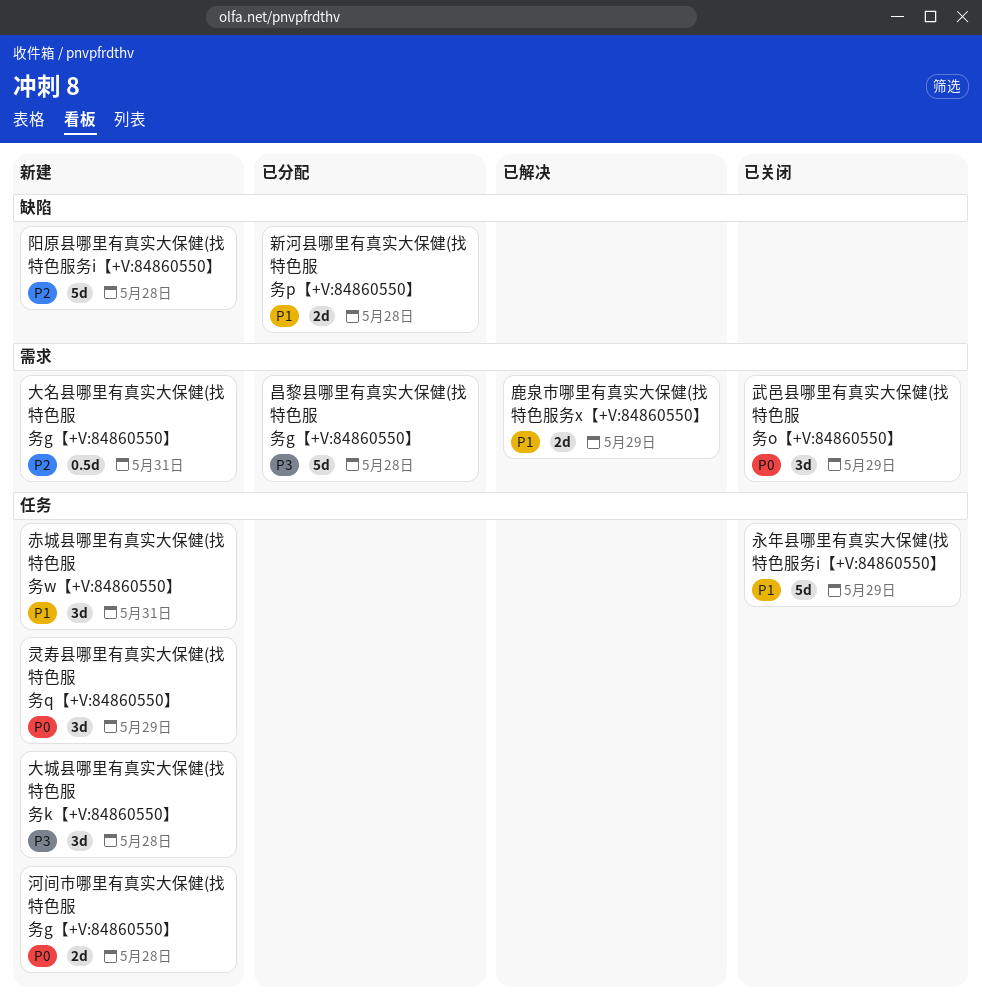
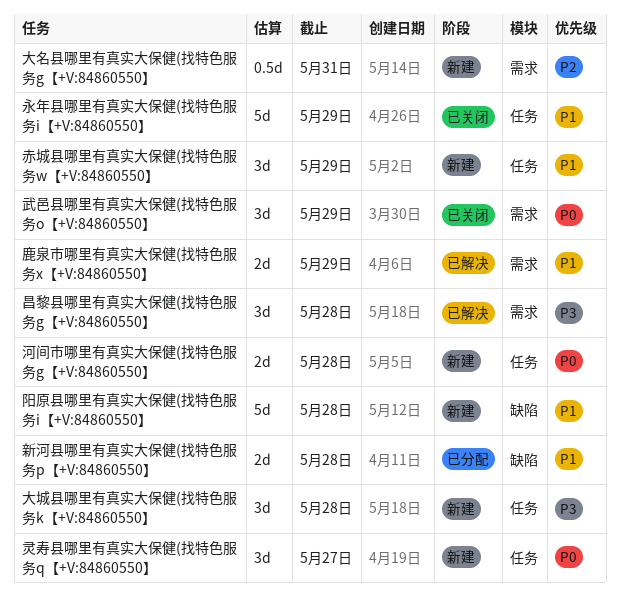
昌黎县哪里有真实大保健(找特色服务g【+V:84860550】, status: 已分配 -> 已解决
昌黎县哪里有真实大保健(找特色服务g【+V:84860550】, estimate: 5d -> 3d
灵寿县哪里有真实大保健(找特色服务q【+V:84860550】, due: May 29 -> May 27
赤城县哪里有真实大保健(找特色服务w【+V:84860550】, due: May 31 -> May 29
阳原县哪里有真实大保健(找特色服务i【+V:84860550】, priority: P2 -> P1

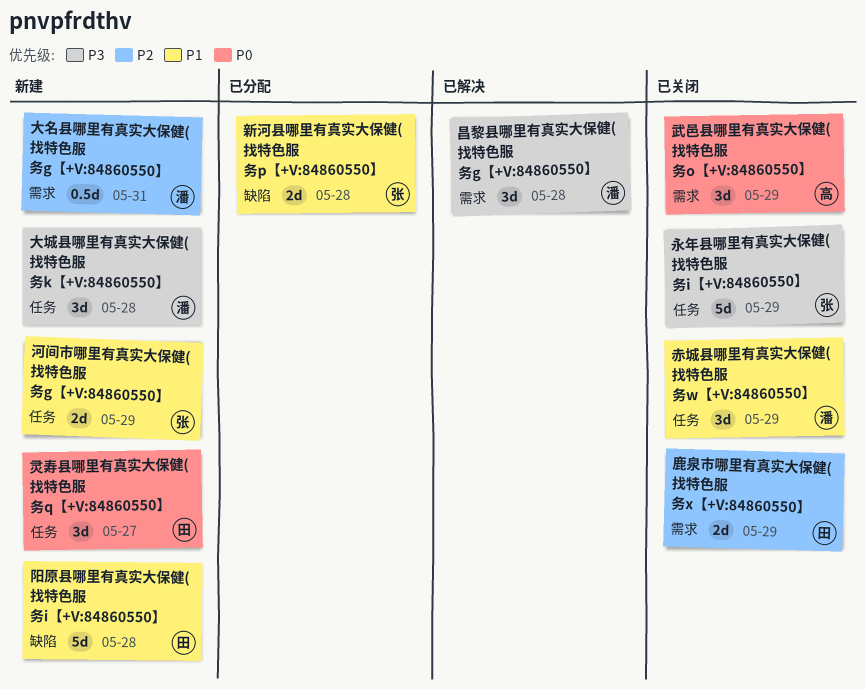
永年县哪里有真实大保健(找特色服务i【+V:84860550】, priority: P1 -> P3
河间市哪里有真实大保健(找特色服务g【+V:84860550】, priority: P0 -> P1
河间市哪里有真实大保健(找特色服务g【+V:84860550】, due: May 28 -> May 29
赤城县哪里有真实大保健(找特色服务w【+V:84860550】, status: 新建 -> 已关闭
鹿泉市哪里有真实大保健(找特色服务x【+V:84860550】, status: 已解决 -> 已关闭
鹿泉市哪里有真实大保健(找特色服务x【+V:84860550】, priority: P1 -> P2

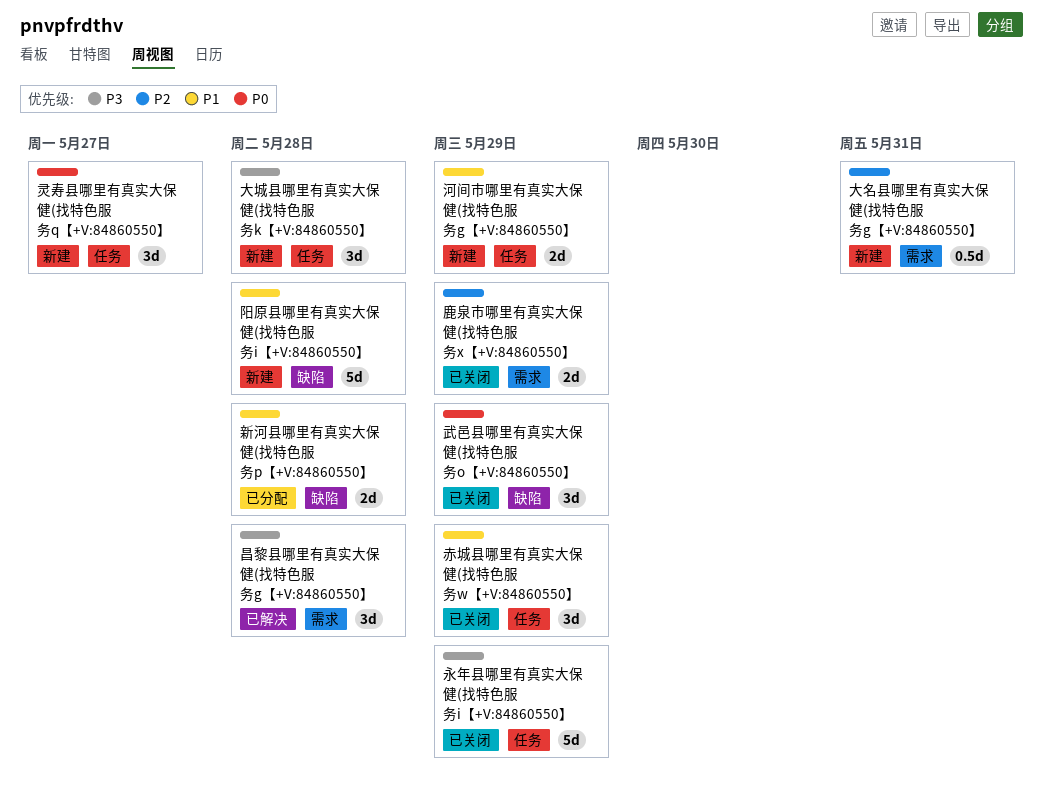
武邑县哪里有真实大保健(找特色服务o【+V:84860550】, label: 需求 -> 缺陷

